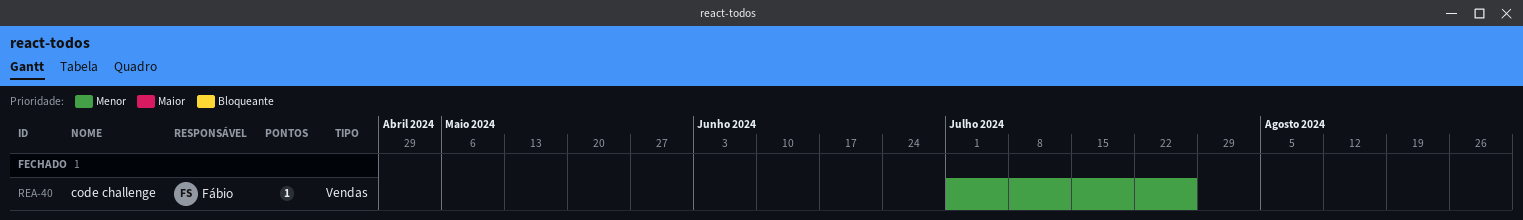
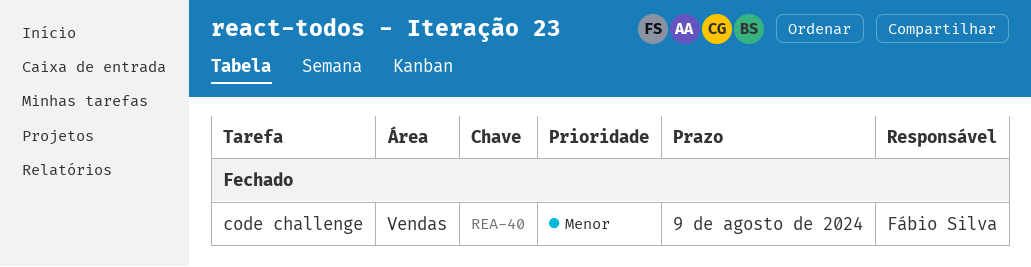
REA-40, due: Jul 26 -> Aug 9

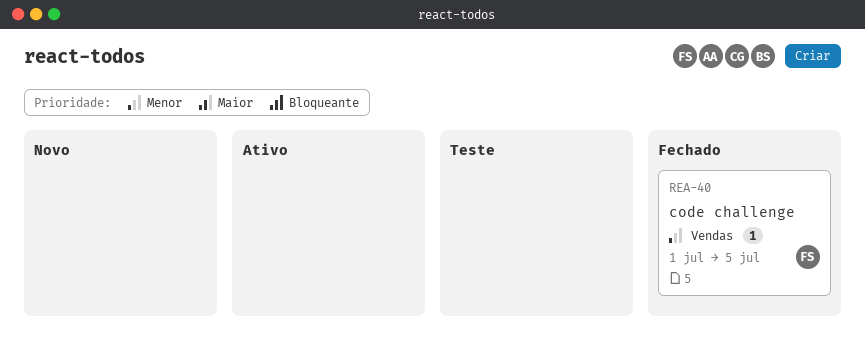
REA-40, due: Aug 9 -> Jul 5

